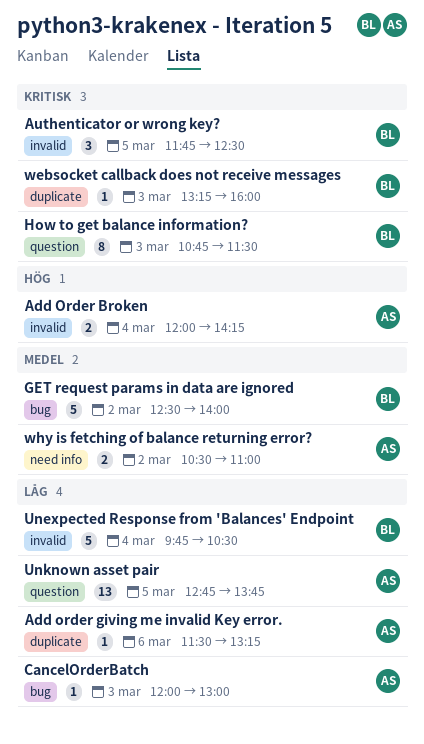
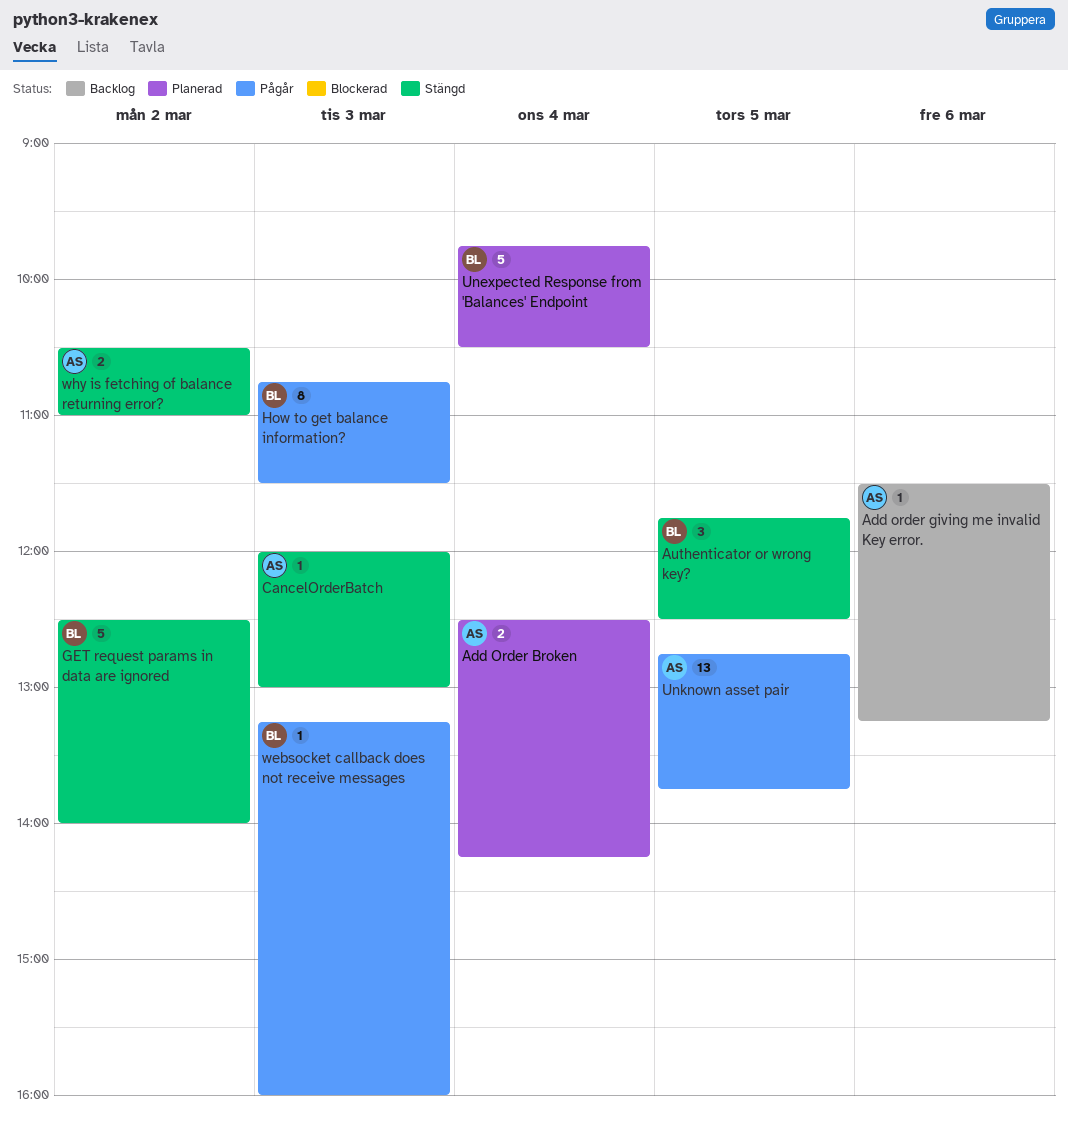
Add Order Broken, begins: 12:00 -> 12:30

